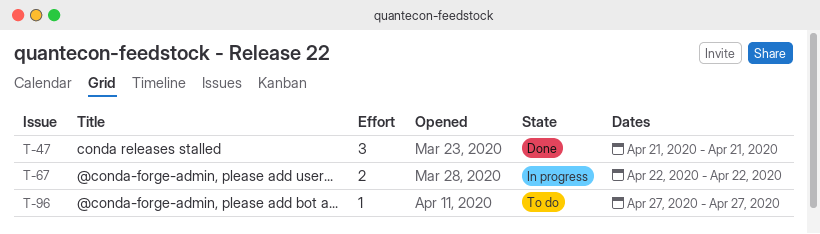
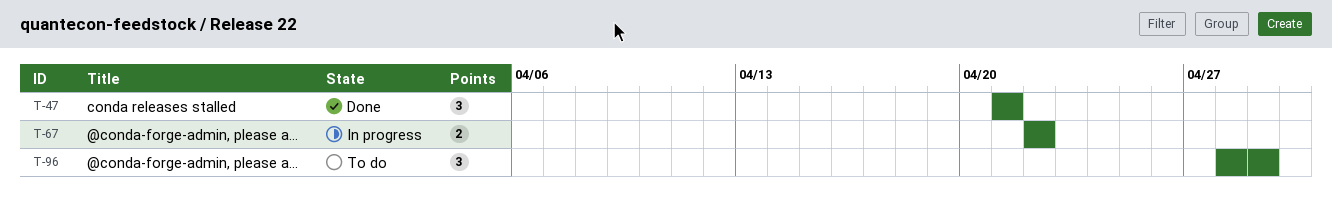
T-96, estimate: 1 -> 3
T-96, start: Apr 27 -> Apr 28
T-96, due: Apr 27 -> Apr 29

